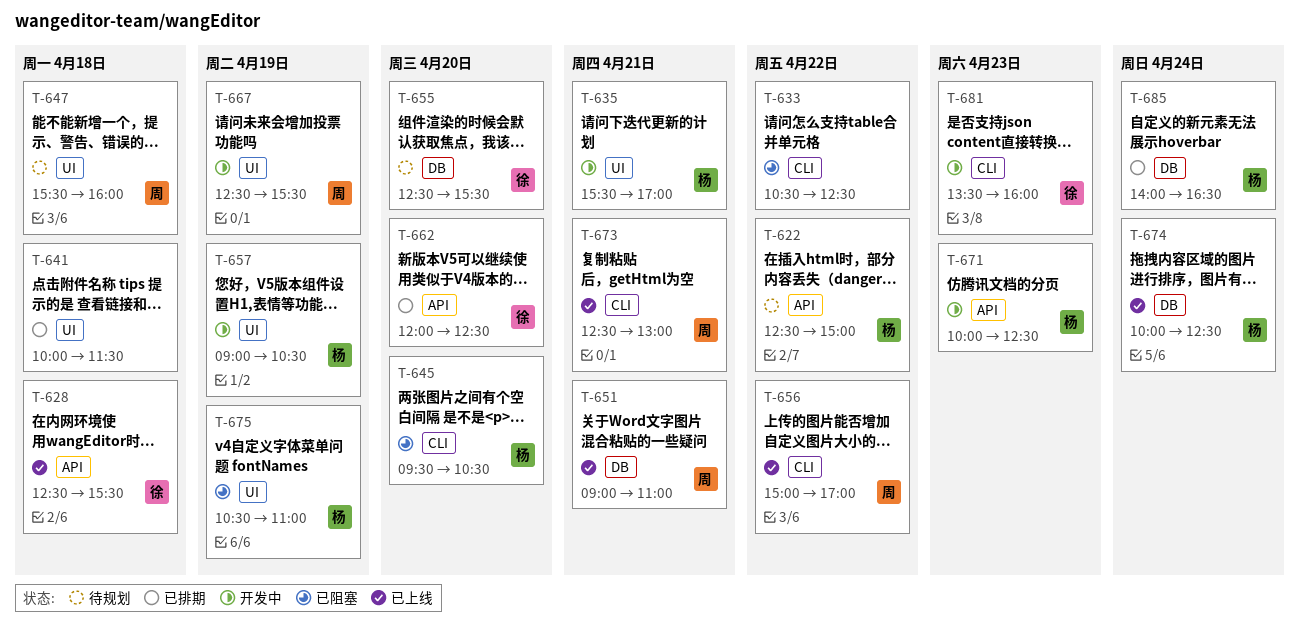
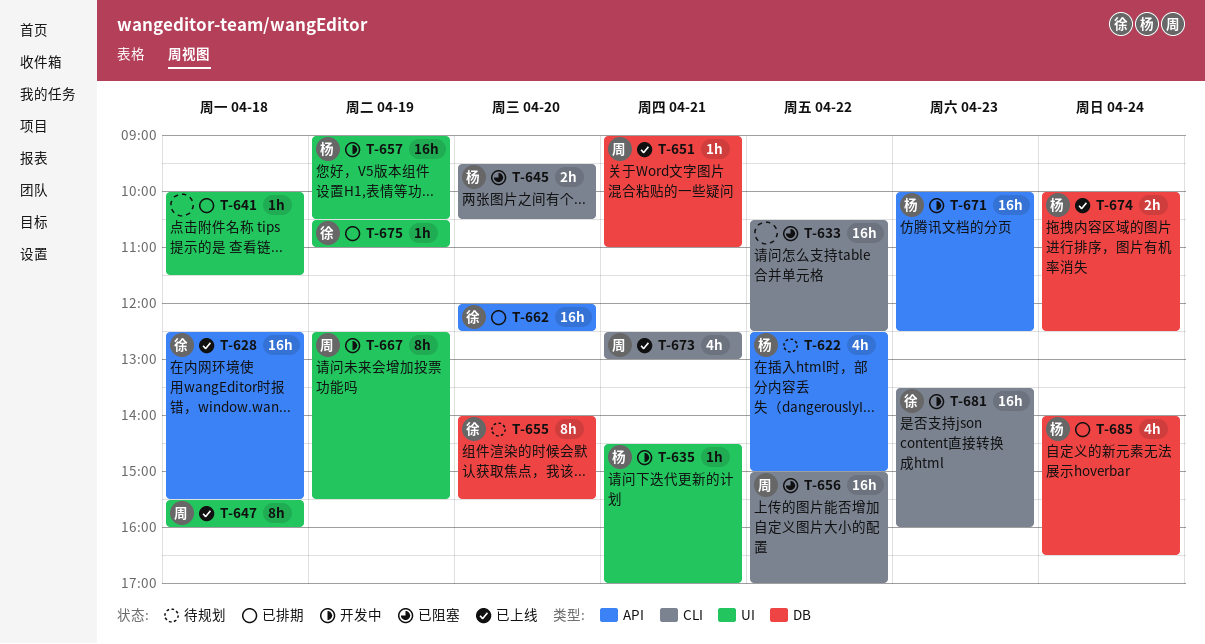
T-635, begins: 15:30 -> 14:30
T-647, status: 待规划 -> 已上线
T-655, begins: 12:30 -> 14:00
T-656, status: 已上线 -> 已阻塞
T-675, status: 已阻塞 -> 已排期
T-675, owner: 杨 -> 徐

